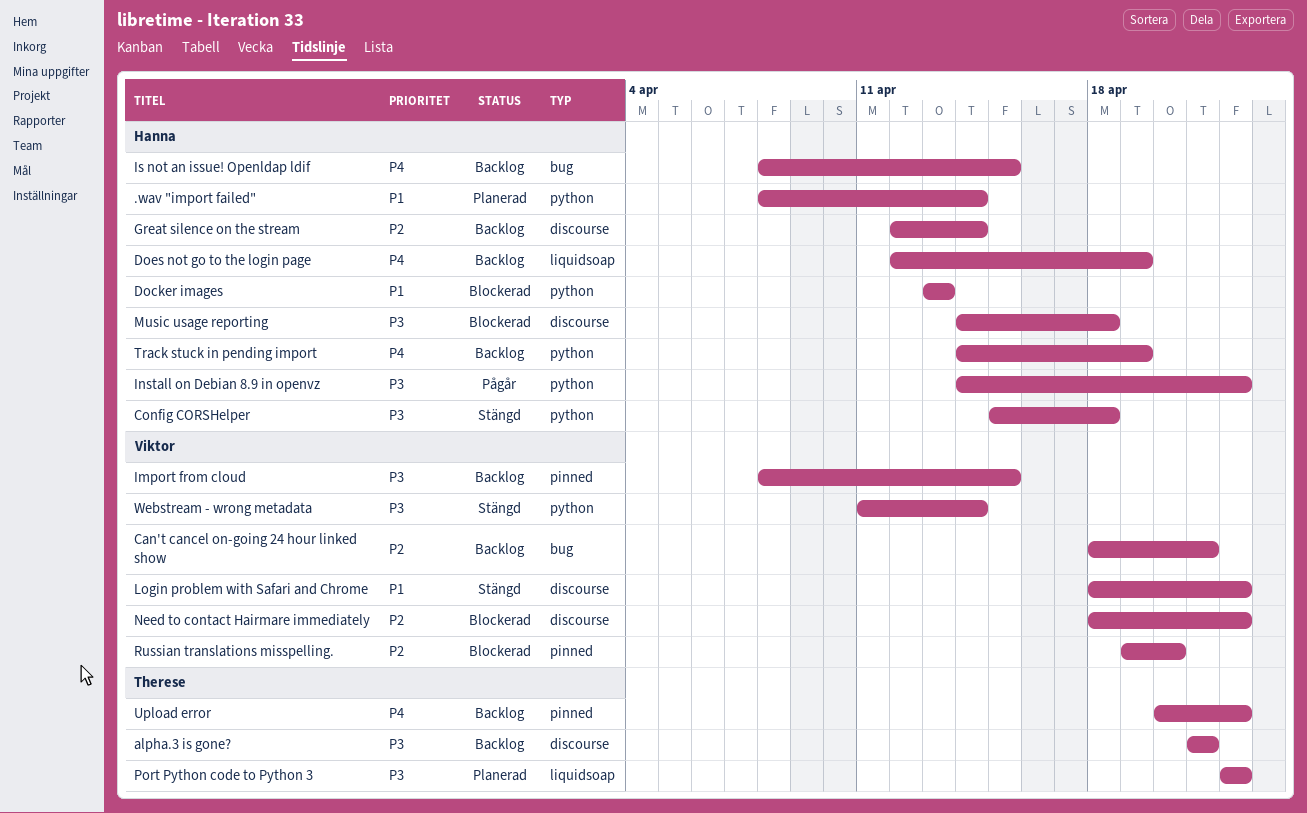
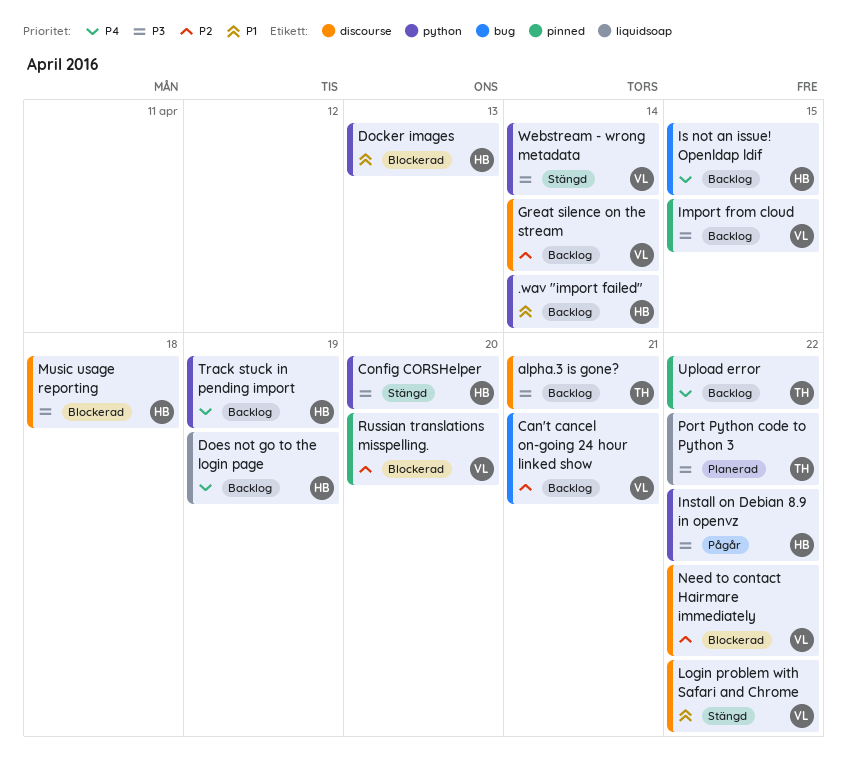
.wav "import failed", status: Planerad -> Backlog
Config CORSHelper, due: Apr 18 -> Apr 20
Great silence on the stream, owner: Hanna -> Viktor

